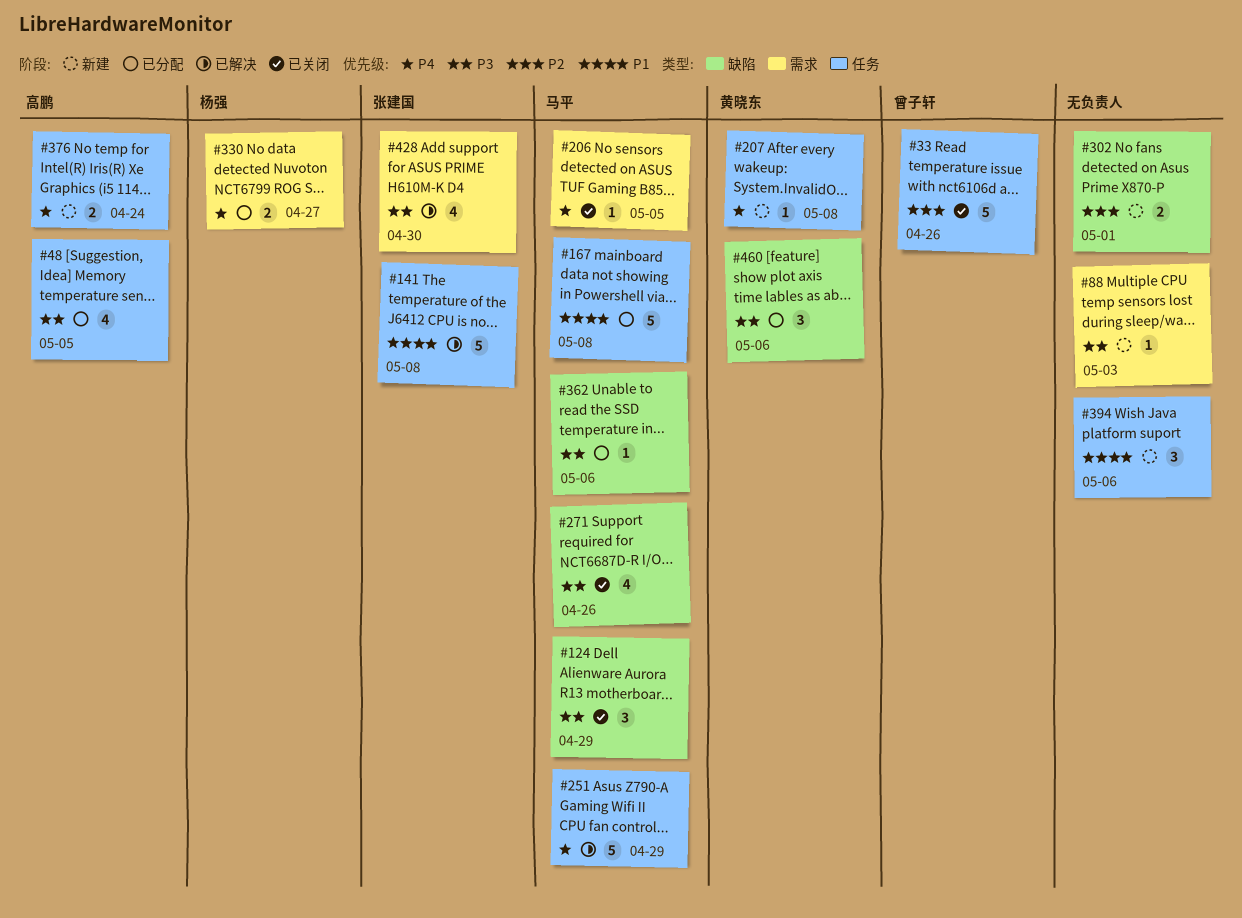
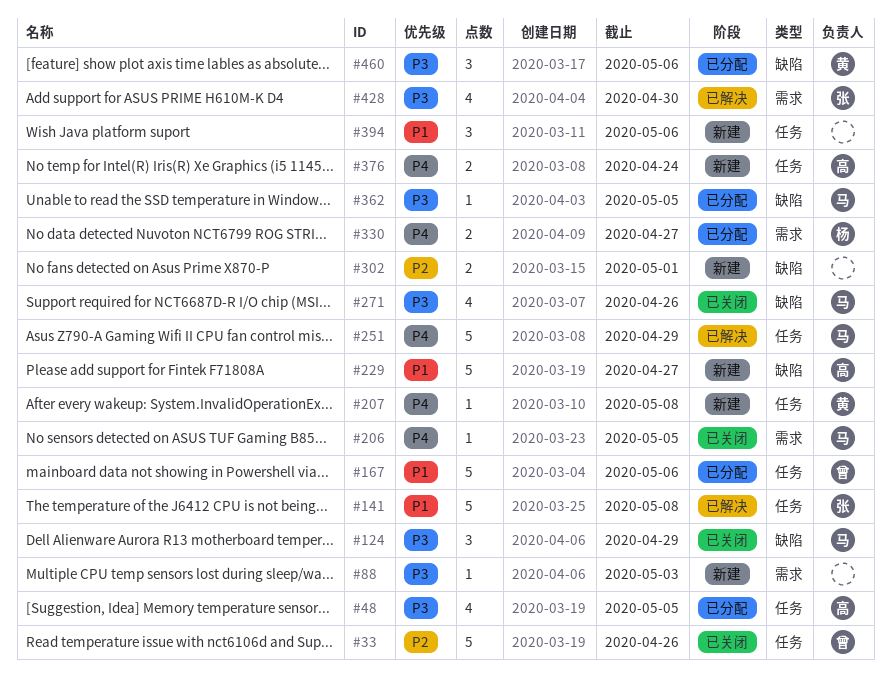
#167, owner: 马平 -> 曾子轩
#167, due: May 8 -> May 6
#229: none -> present
#362, due: May 6 -> May 5

